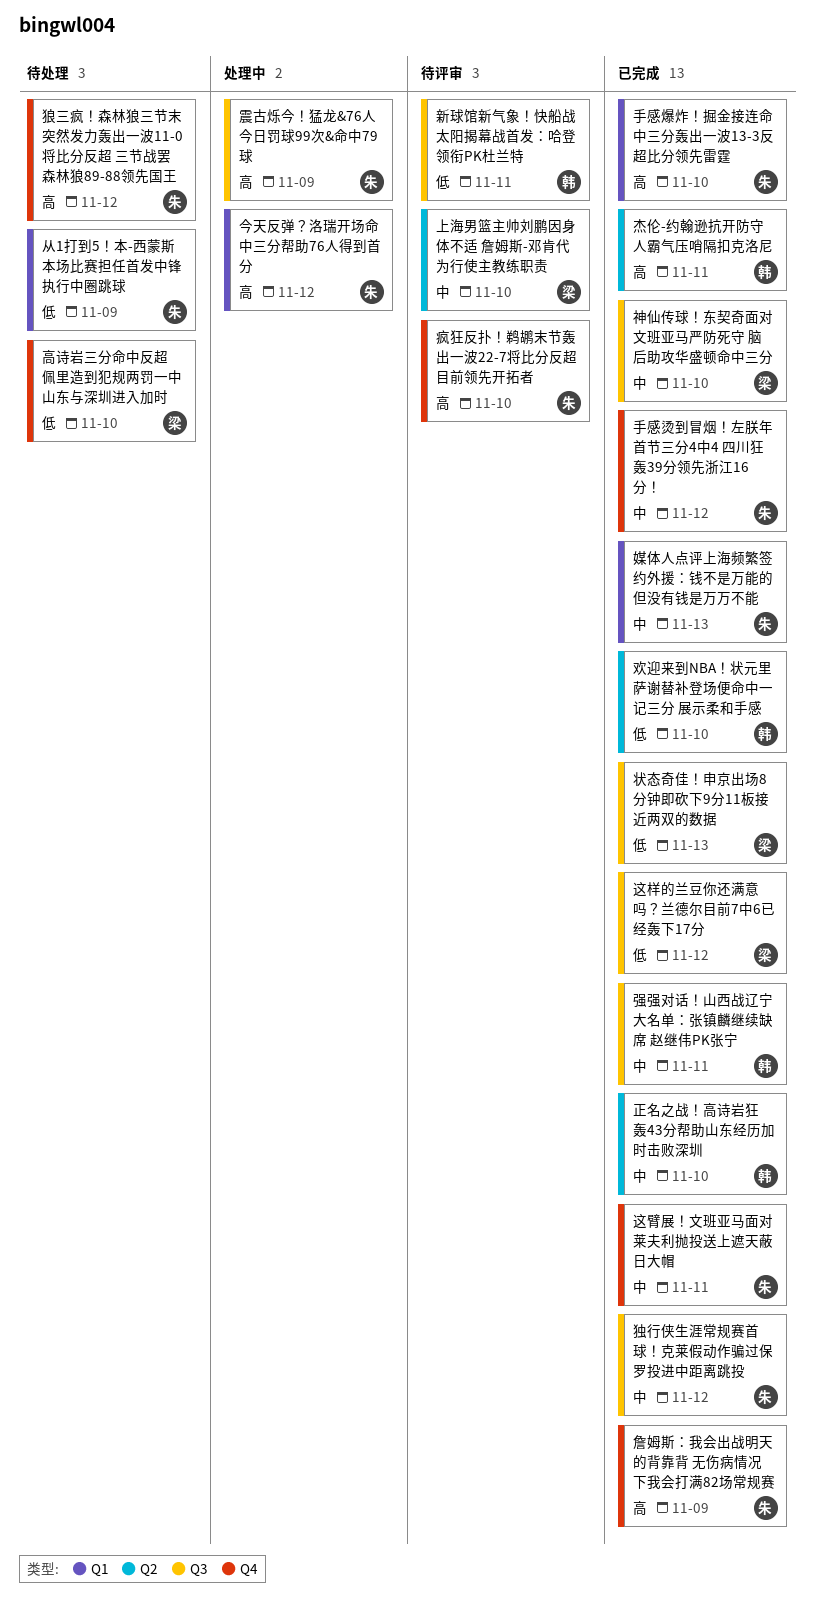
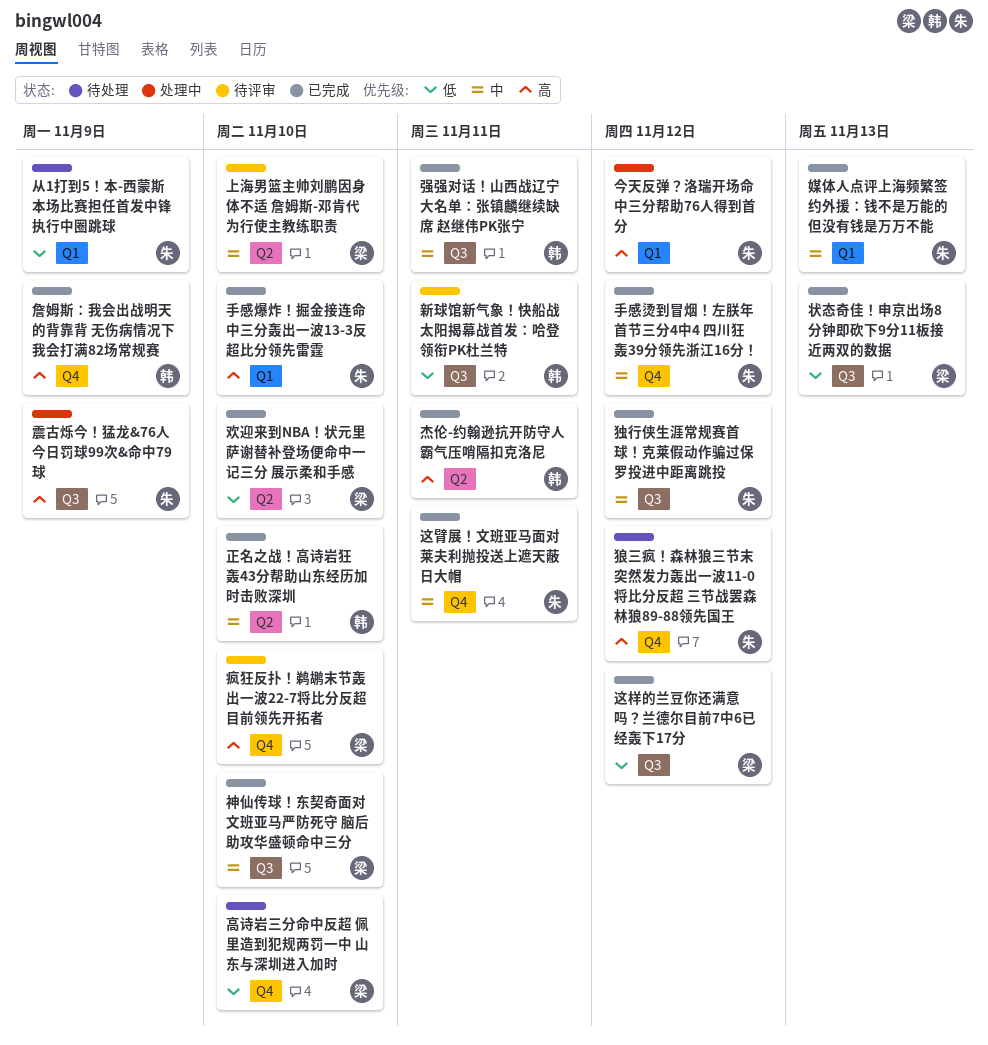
欢迎来到NBA！状元里萨谢替补登场便命中一记三分 展示柔和手感, owner: 韩 -> 梁
疯狂反扑！鹈鹕末节轰出一波22-7将比分反超 目前领先开拓者, owner: 朱 -> 梁
詹姆斯：我会出战明天的背靠背 无伤病情况下我会打满82场常规赛, owner: 朱 -> 韩

